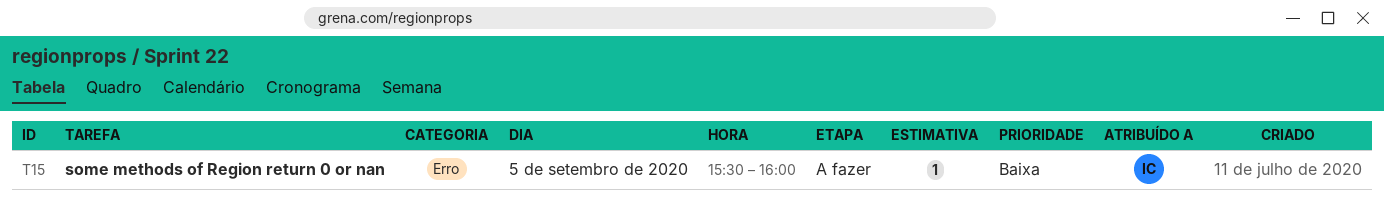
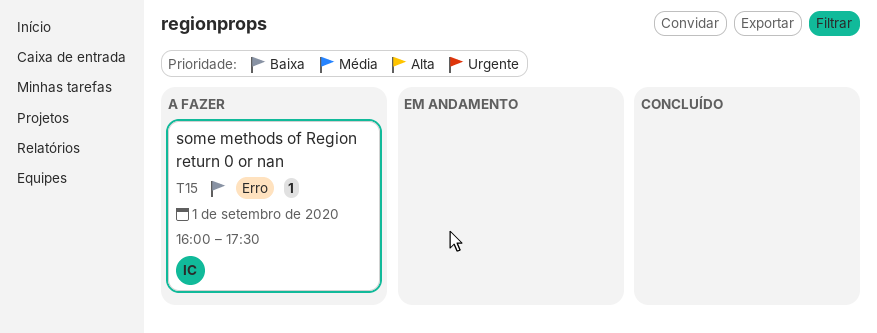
T15, day: Sep 5 -> Sep 1
T15, begins: 15:30 -> 16:00
T15, ends: 16:00 -> 17:30

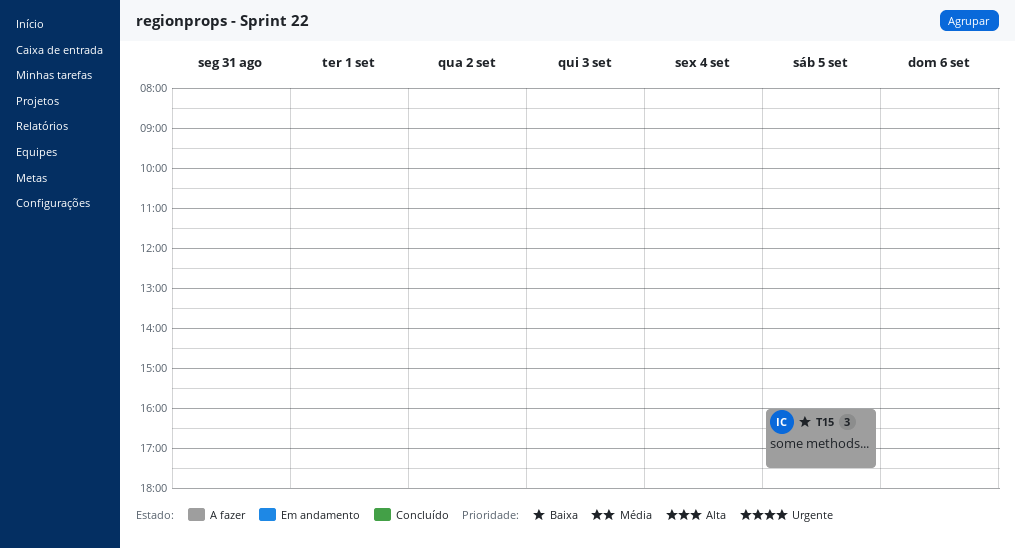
T15, estimate: 1 -> 3
T15, day: Sep 1 -> Sep 5

